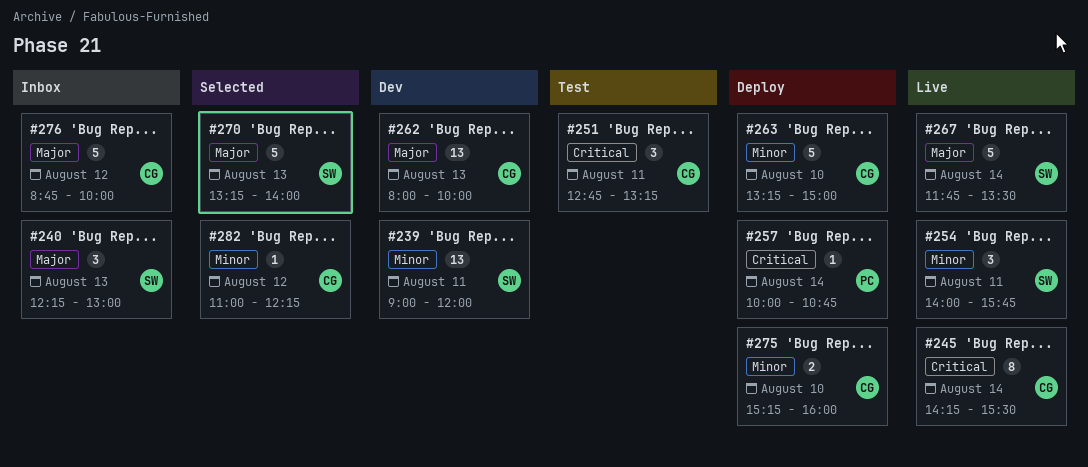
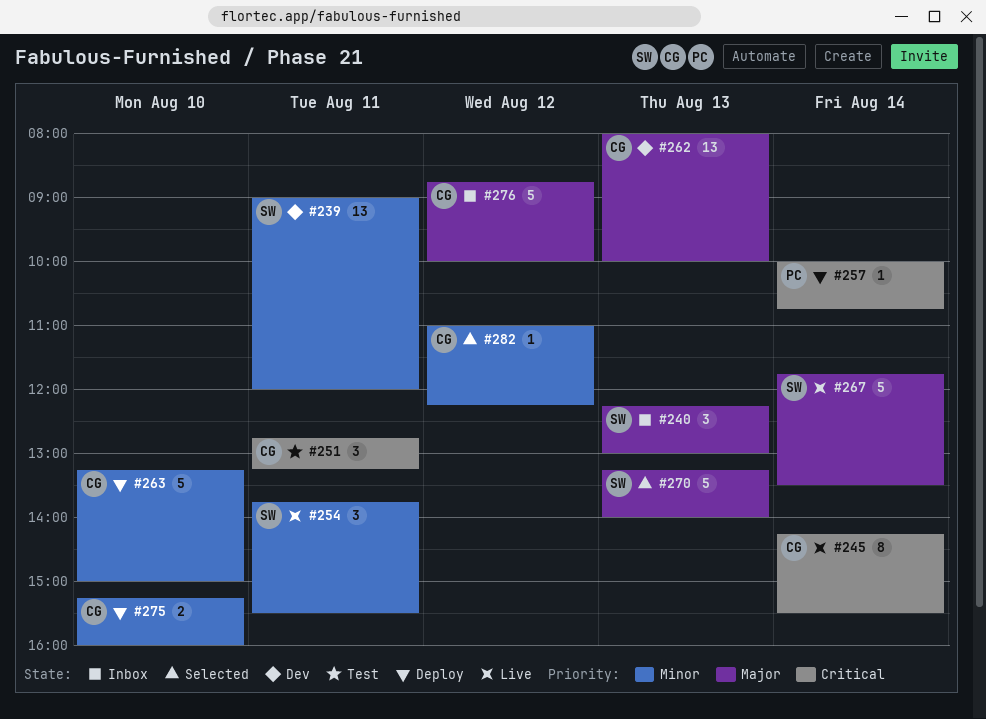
#254, begins: 14:00 -> 13:45
#254, ends: 15:45 -> 15:30

